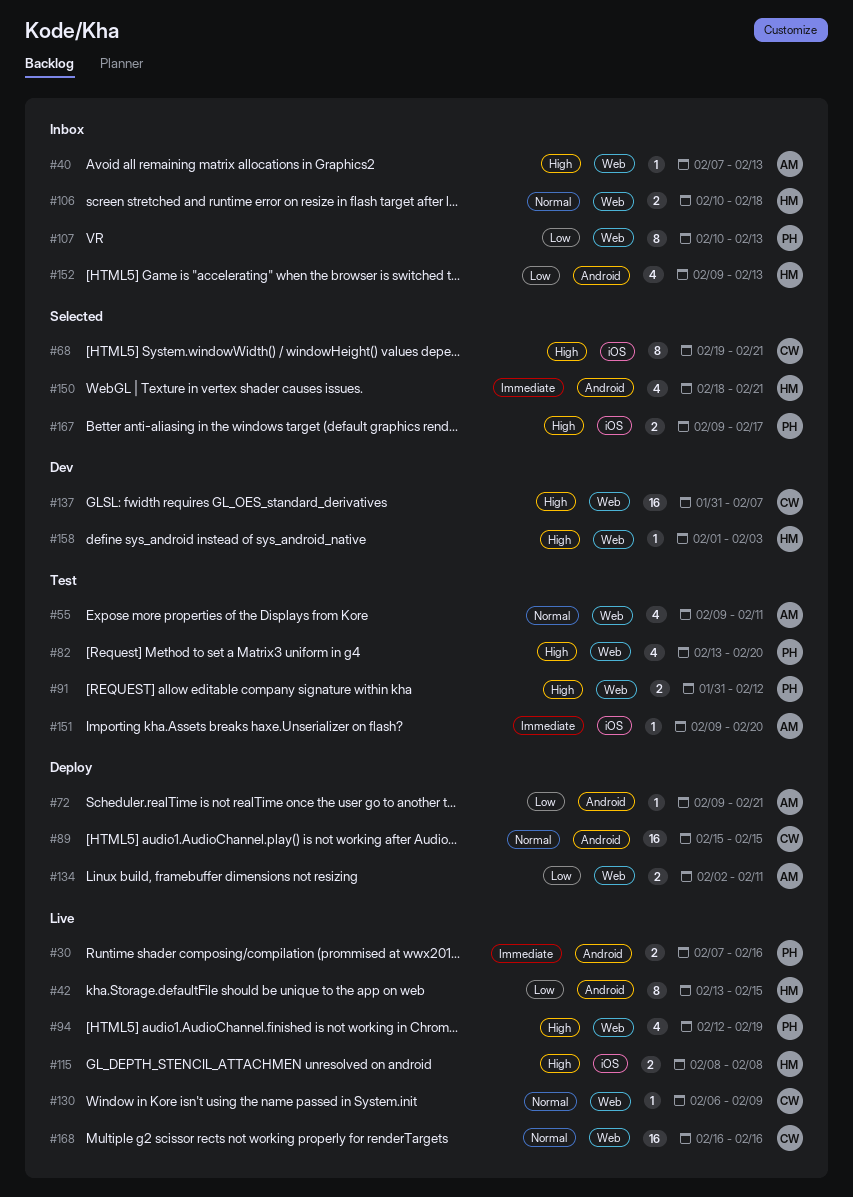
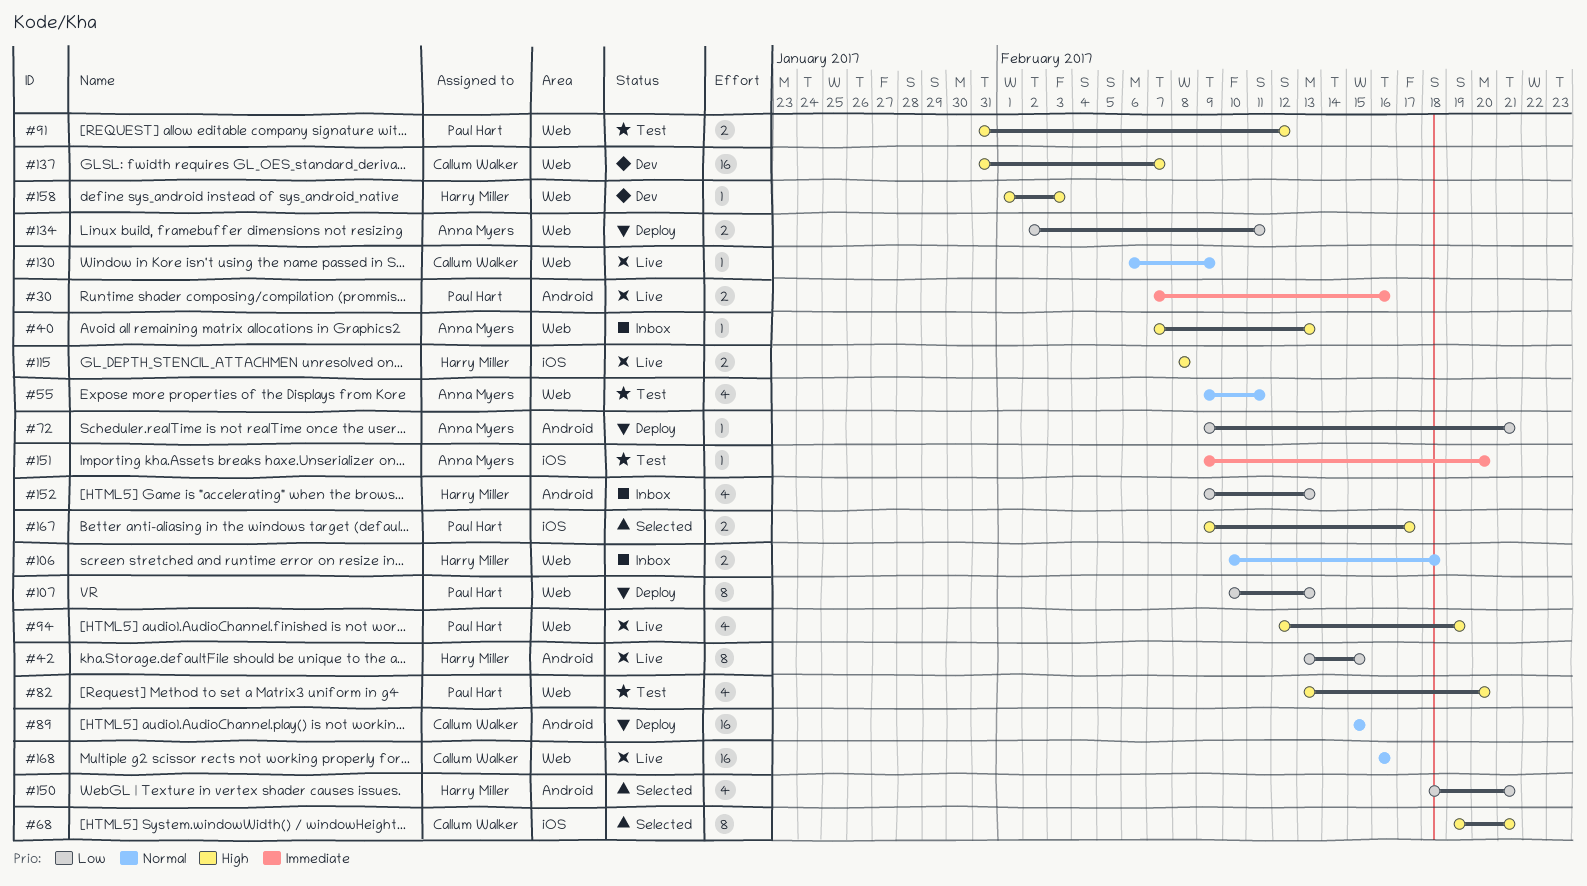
#107, status: Inbox -> Deploy
#150, priority: Immediate -> Low

